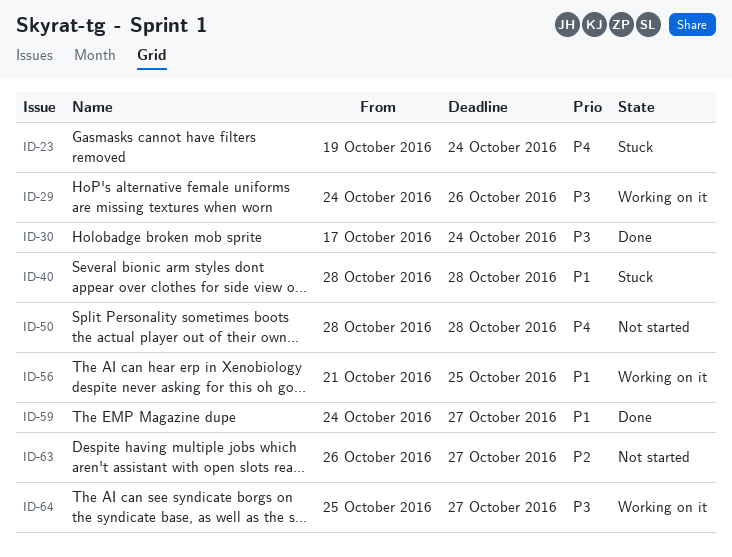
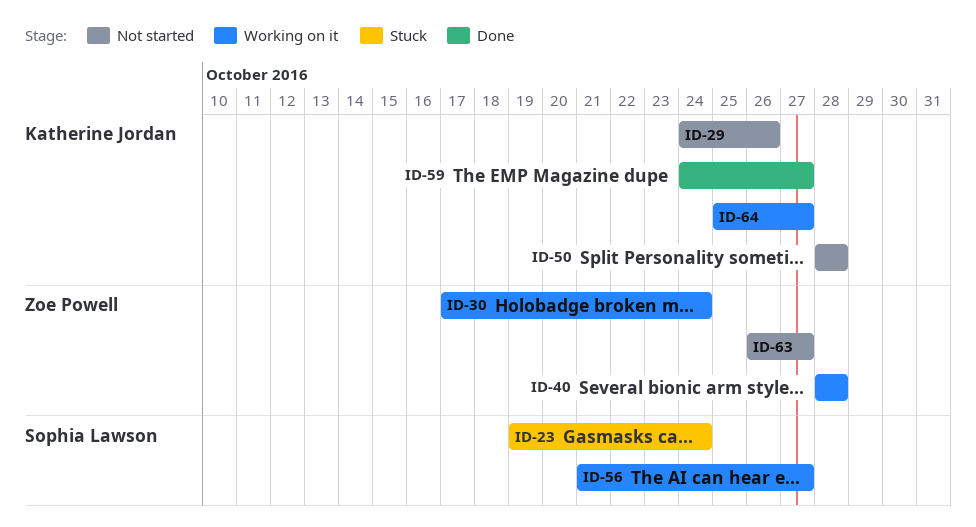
ID-29, status: Working on it -> Not started
ID-30, status: Done -> Working on it
ID-40, status: Stuck -> Working on it
ID-56, due: Oct 25 -> Oct 27

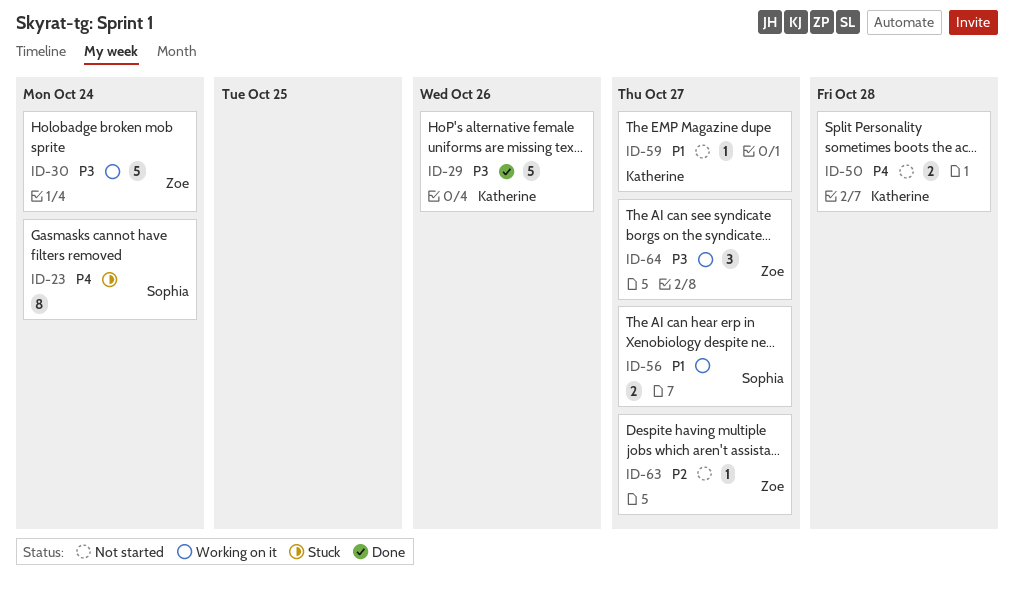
ID-29, status: Not started -> Done
ID-40: present -> none
ID-59, status: Done -> Not started
ID-64, owner: Katherine Jordan -> Zoe Powell

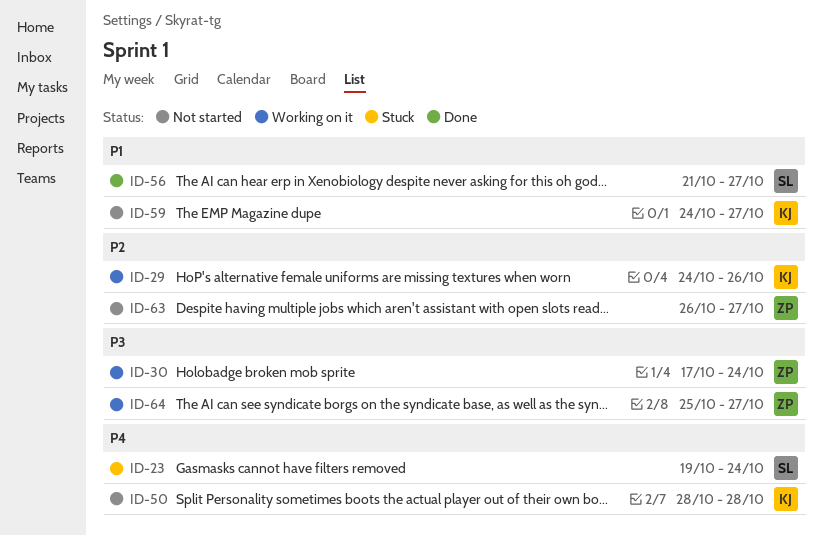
ID-29, status: Done -> Working on it
ID-29, priority: P3 -> P2
ID-56, status: Working on it -> Done

